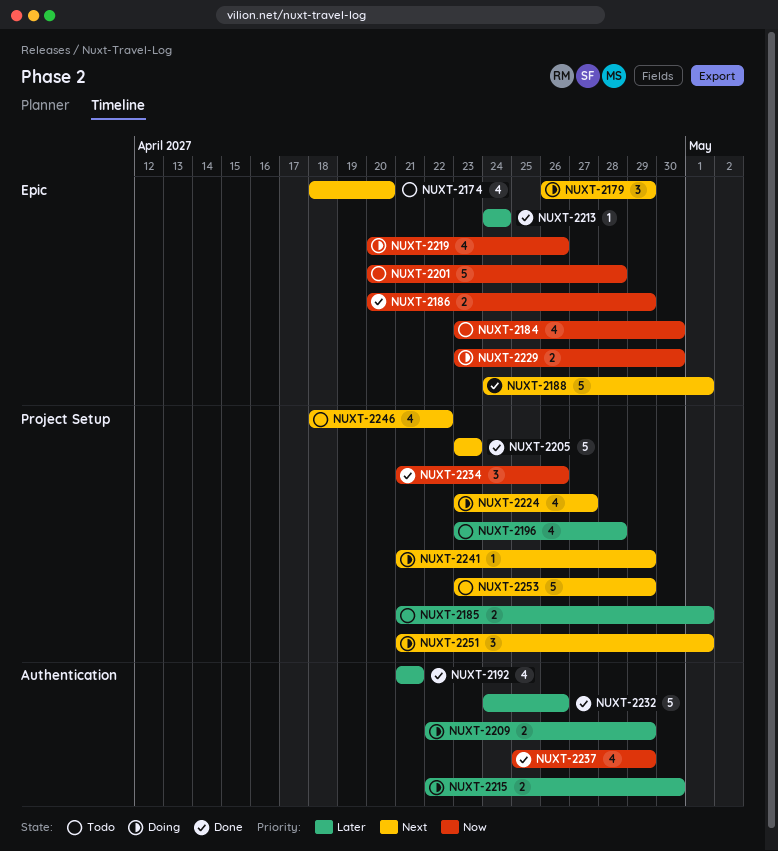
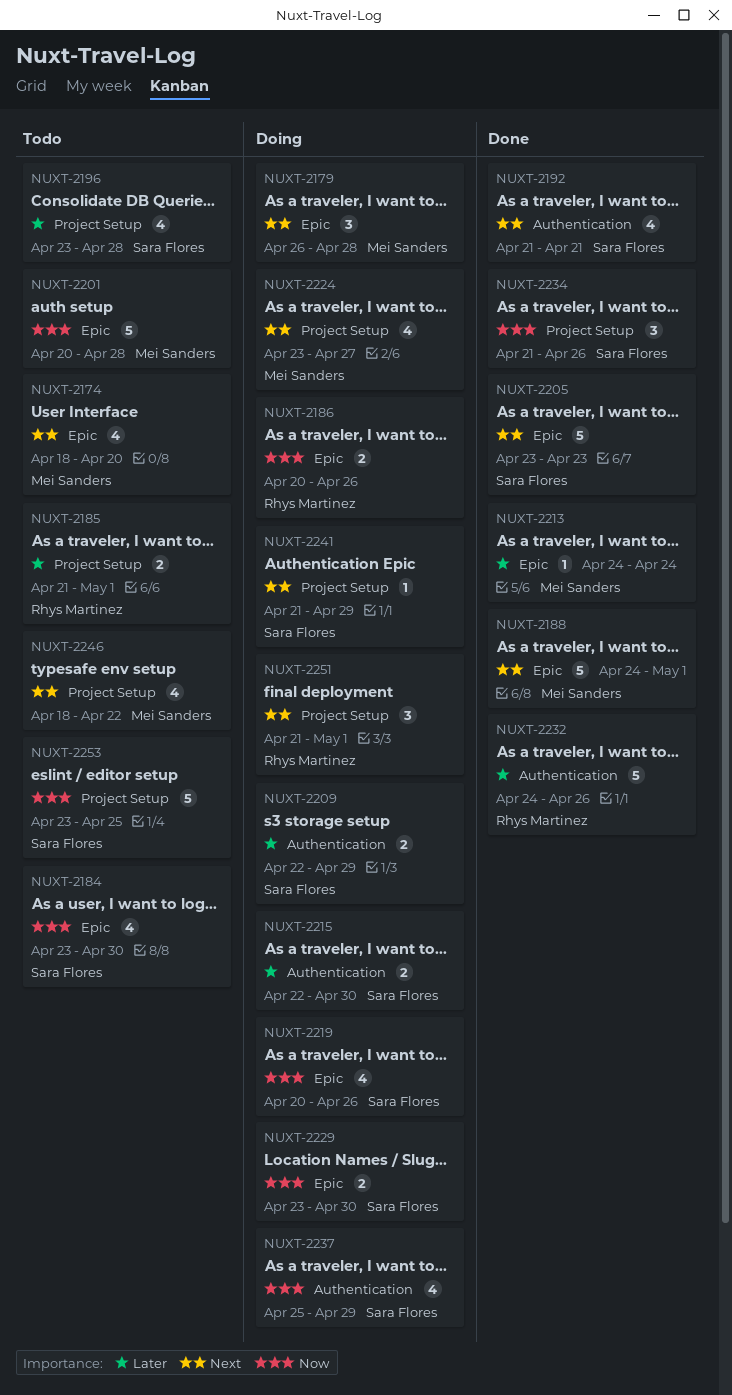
NUXT-2179, due: Apr 29 -> Apr 28
NUXT-2186, status: Done -> Doing
NUXT-2186, due: Apr 29 -> Apr 26
NUXT-2192, priority: Later -> Next
NUXT-2205, label: Project Setup -> Epic
NUXT-2237, status: Done -> Doing
NUXT-2253, priority: Next -> Now
NUXT-2253, due: Apr 29 -> Apr 25

